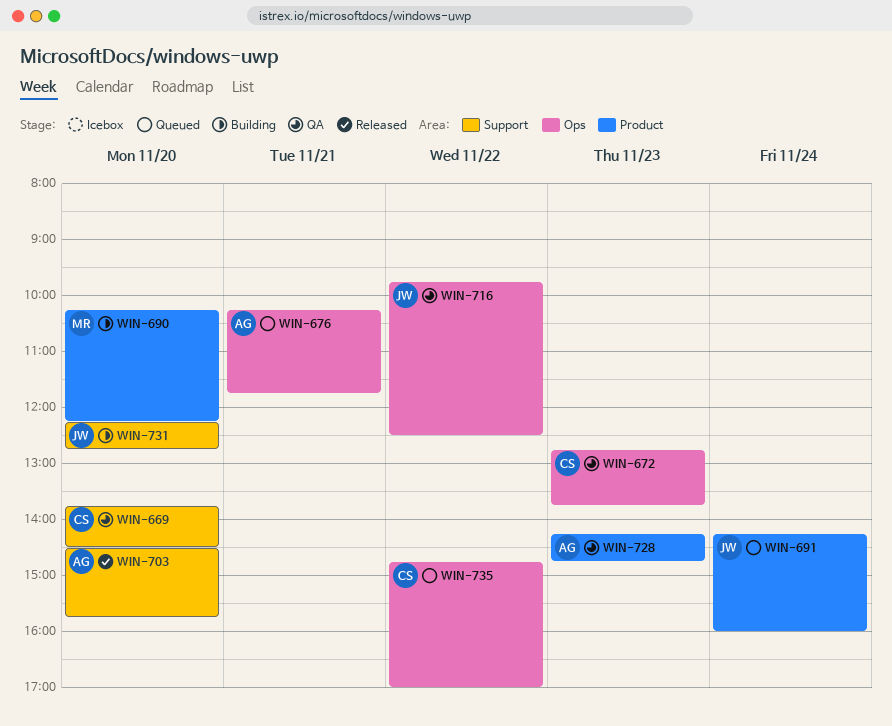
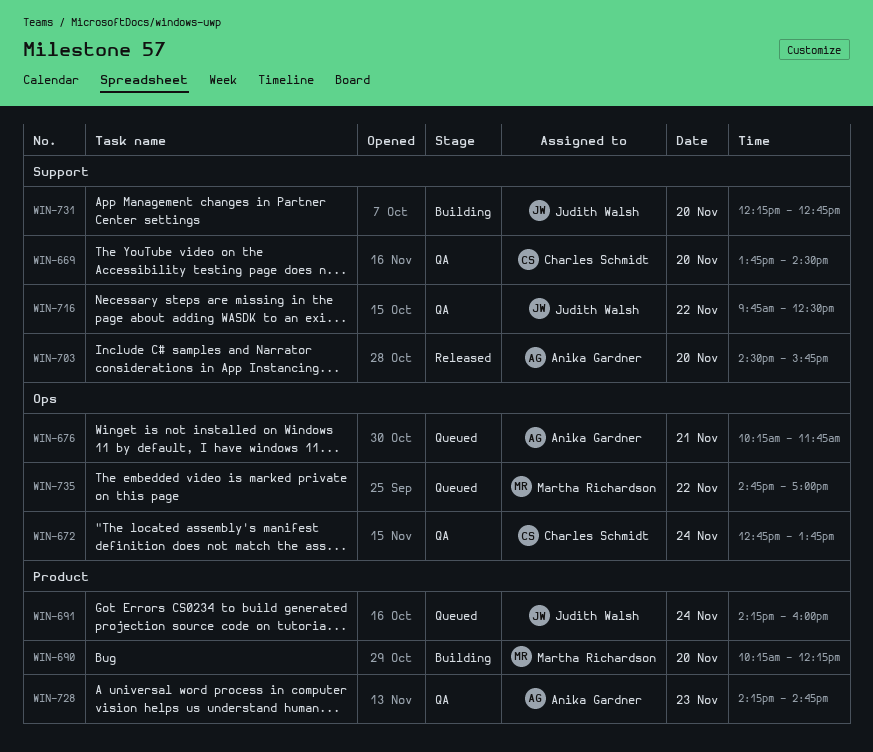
WIN-672, day: Nov 23 -> Nov 24
WIN-716, label: Ops -> Support
WIN-735, owner: Charles Schmidt -> Martha Richardson

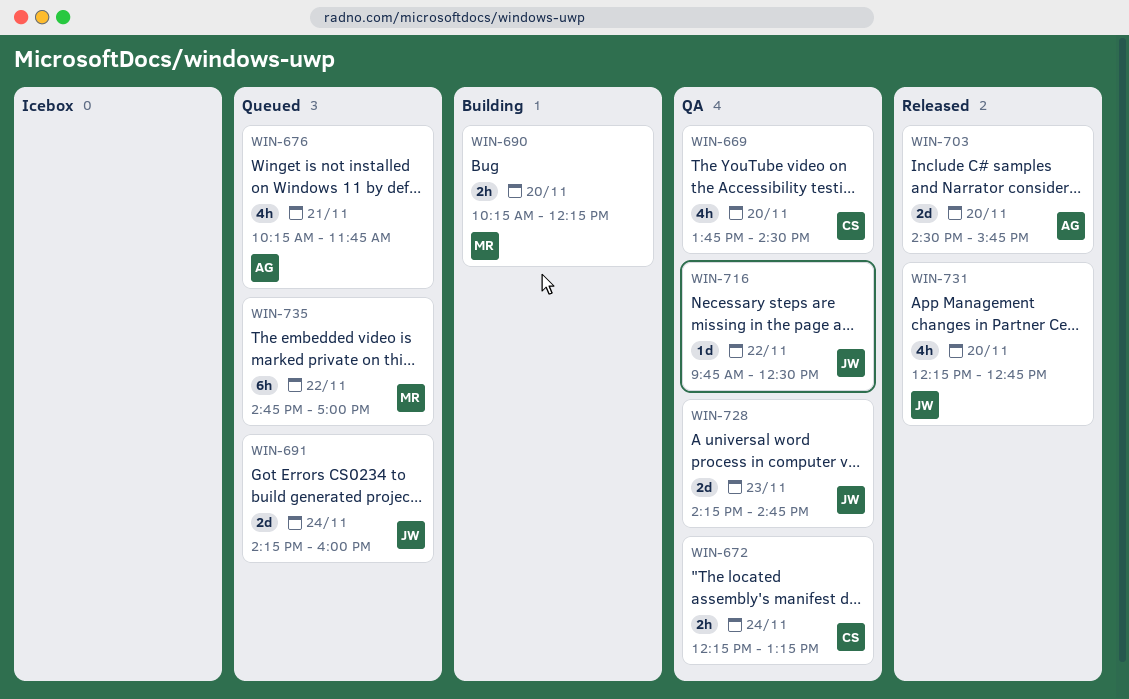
WIN-672, begins: 12:45 -> 12:15
WIN-672, ends: 13:45 -> 13:15
WIN-728, owner: Anika Gardner -> Judith Walsh
WIN-731, status: Building -> Released

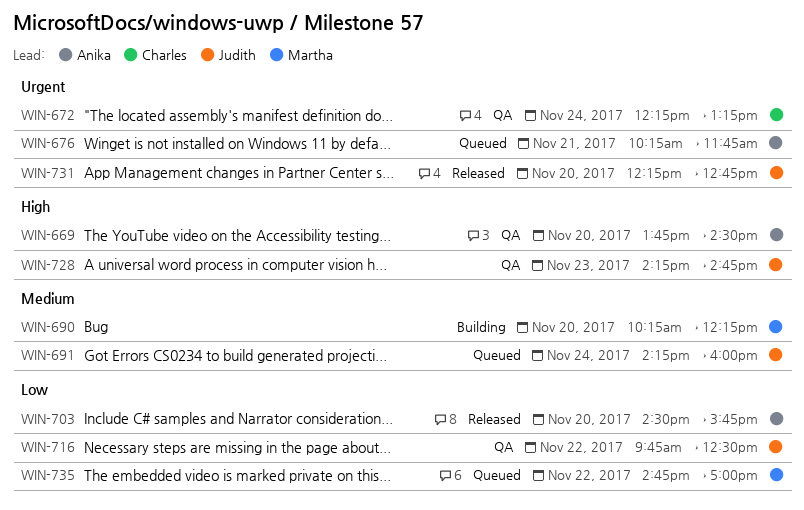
WIN-669, owner: Charles -> Anika

